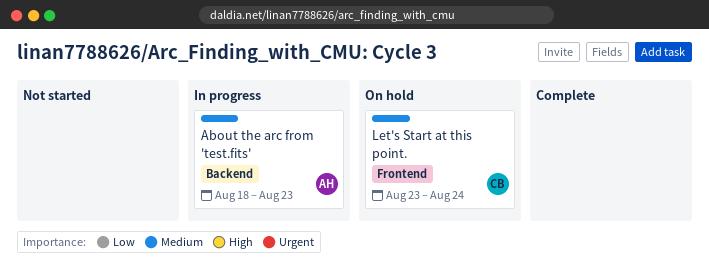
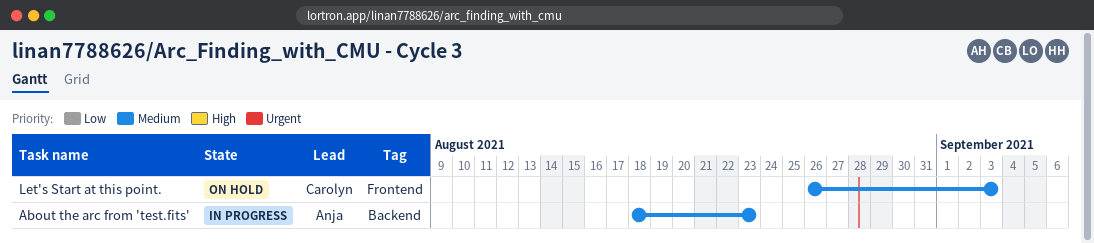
Let's Start at this point., start: Aug 23 -> Aug 26
Let's Start at this point., due: Aug 24 -> Sep 3

